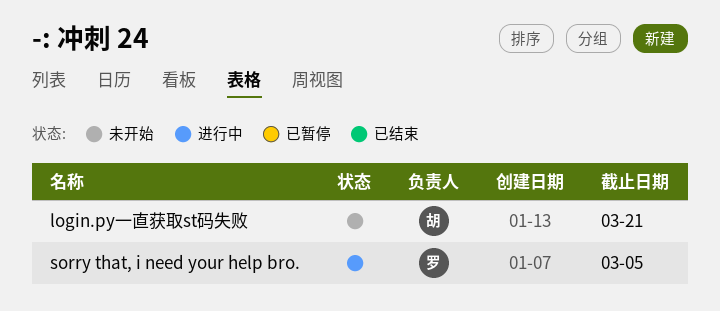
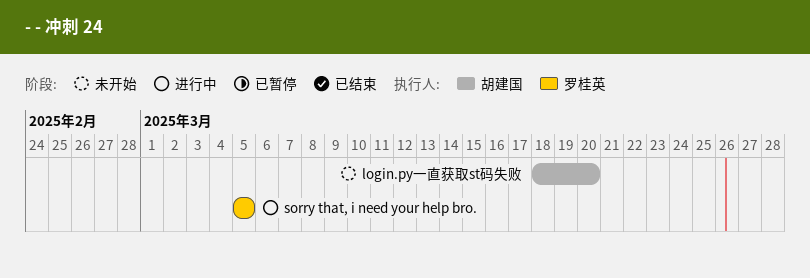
login.py一直获取st码失败, due: Mar 21 -> Mar 20

